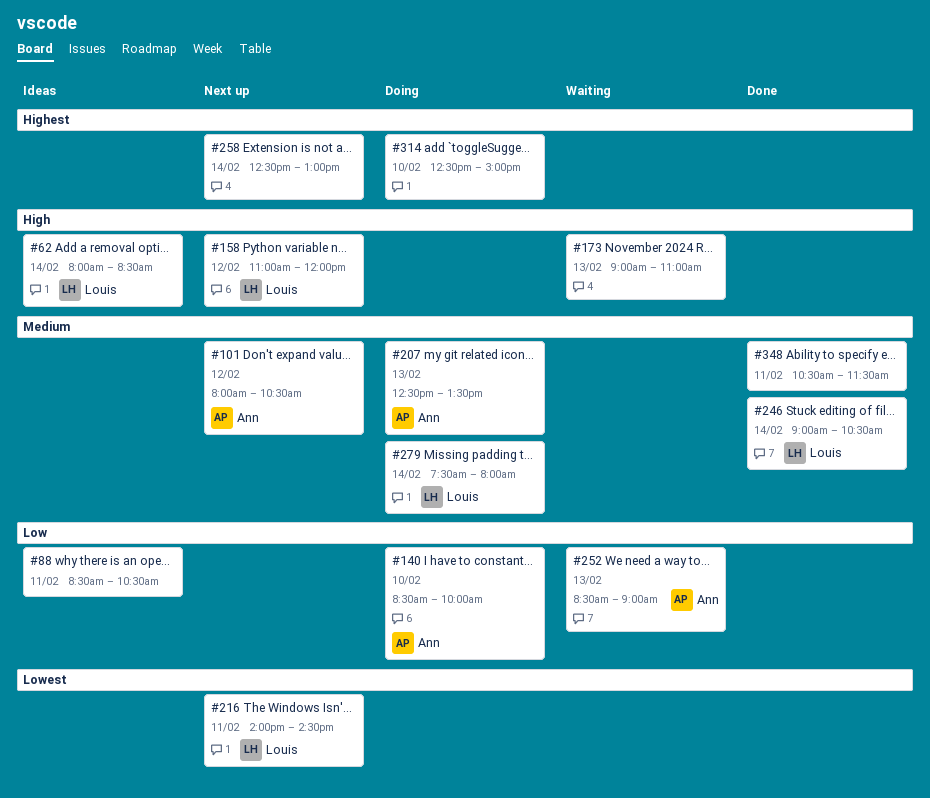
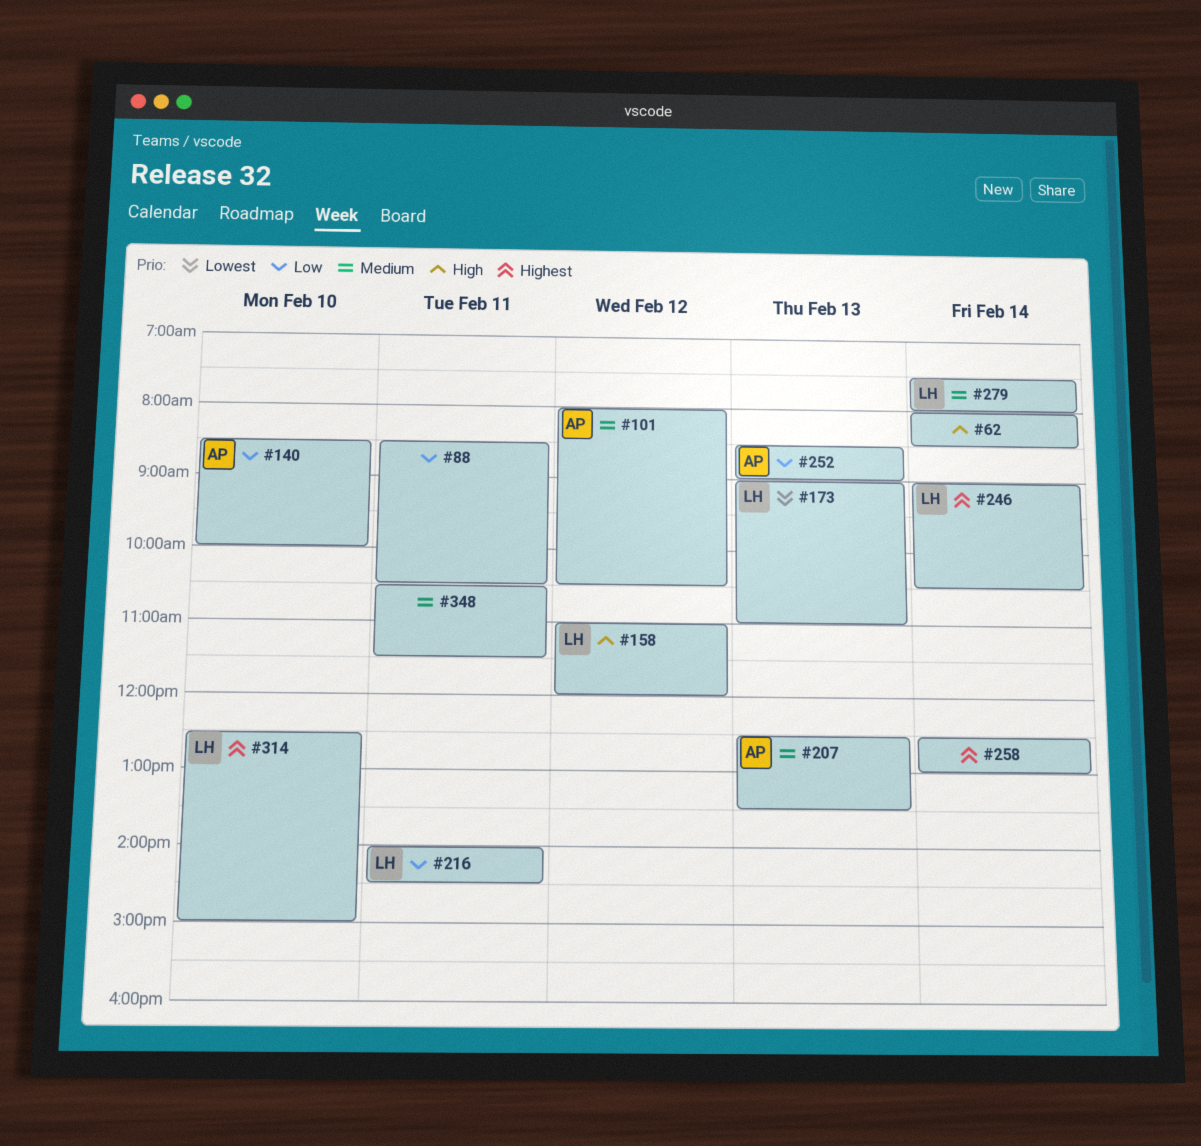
#62, owner: Louis -> none
#173, owner: none -> Louis
#173, priority: High -> Lowest
#216, priority: Lowest -> Low
#246, priority: Medium -> Highest
#314, owner: none -> Louis

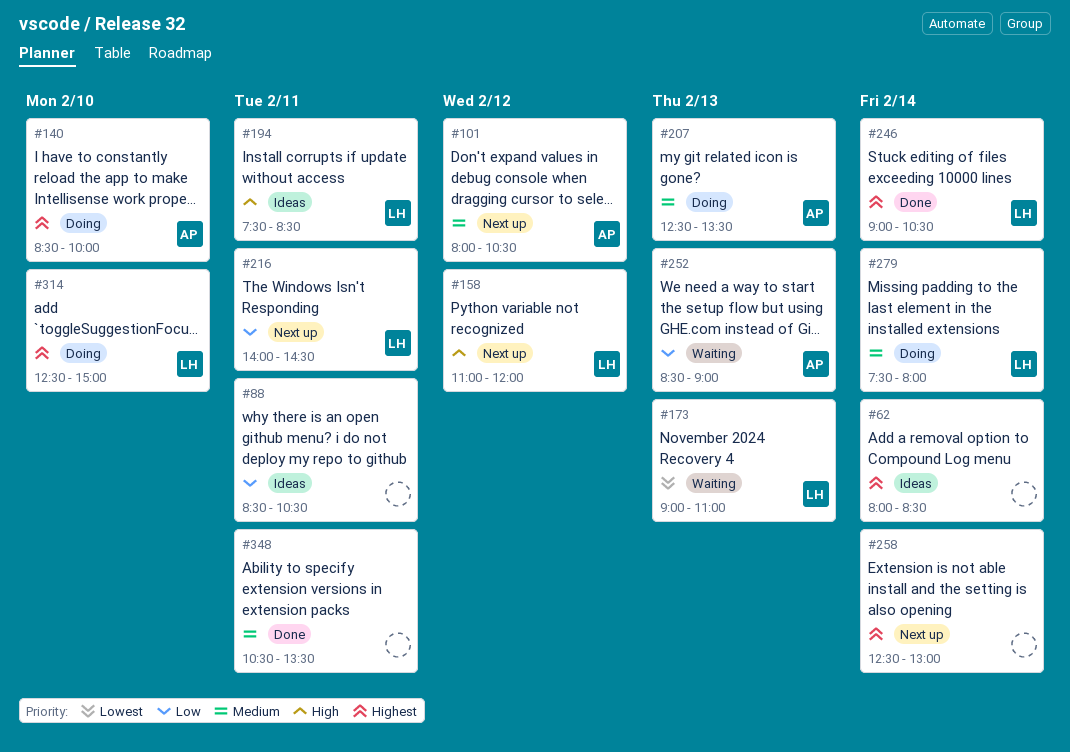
#62, priority: High -> Highest
#140, priority: Low -> Highest
#194: none -> present
#348, ends: 11:30 -> 13:30

